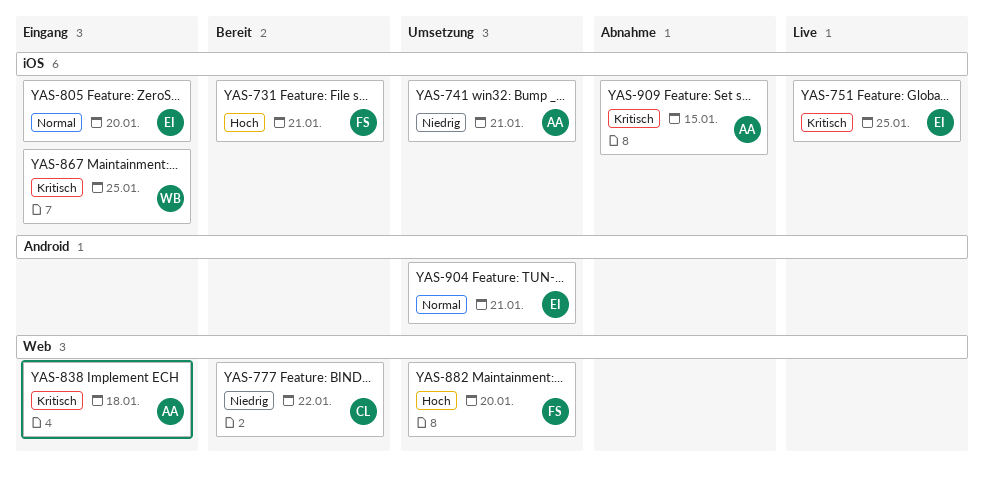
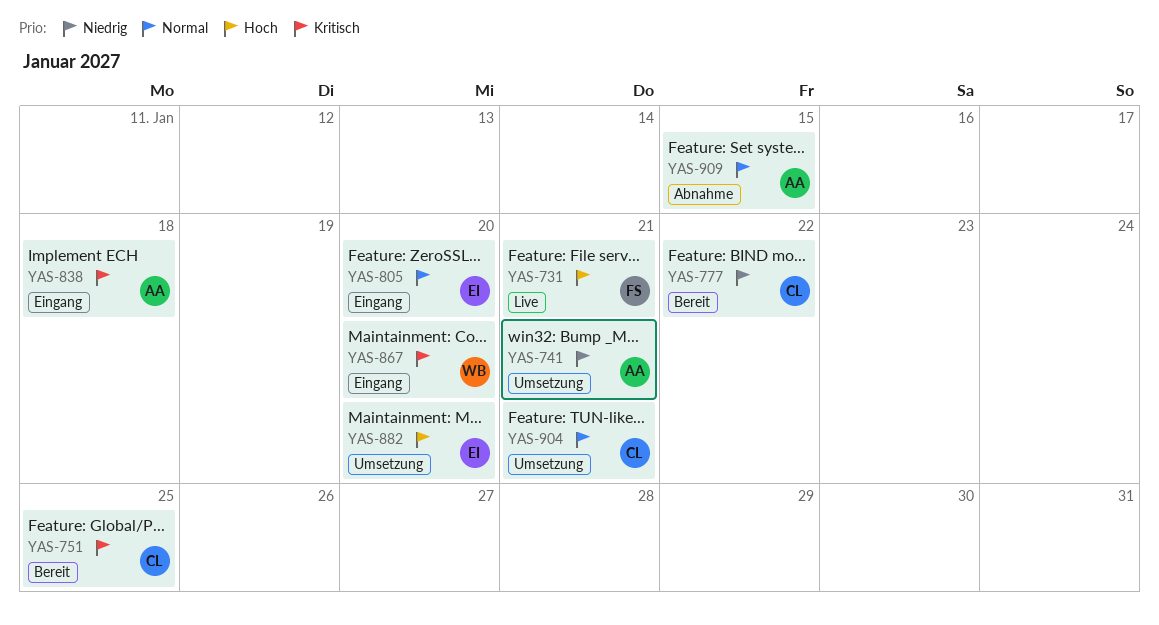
YAS-731, status: Bereit -> Live
YAS-751, status: Live -> Bereit
YAS-751, owner: EI -> CL
YAS-867, due: Jan 25 -> Jan 20
YAS-882, owner: FS -> EI
YAS-904, owner: EI -> CL
YAS-909, priority: Kritisch -> Normal

